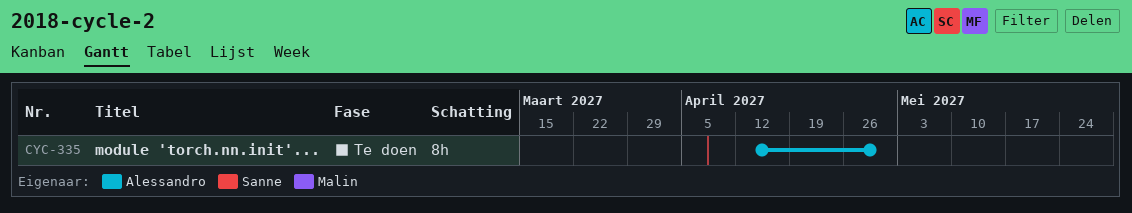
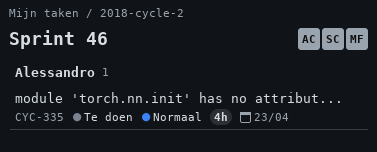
CYC-335, estimate: 8h -> 4h
CYC-335, due: Apr 30 -> Apr 23

